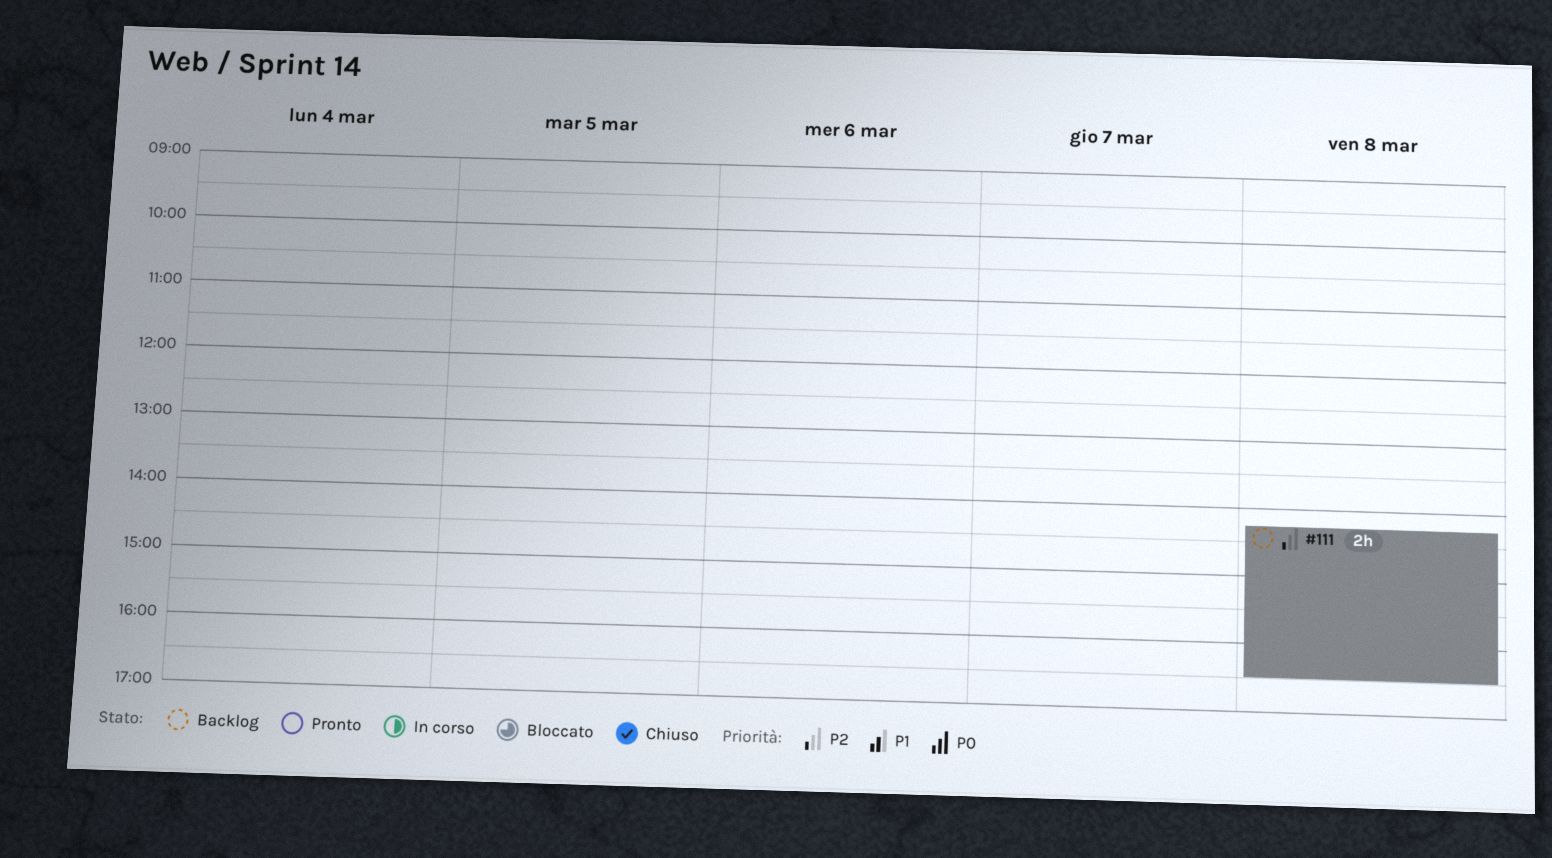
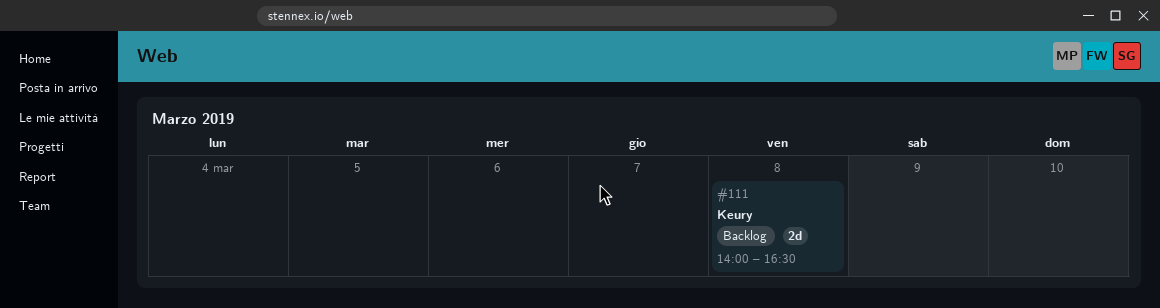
#111, estimate: 2h -> 2d
#111, begins: 14:15 -> 14:00

